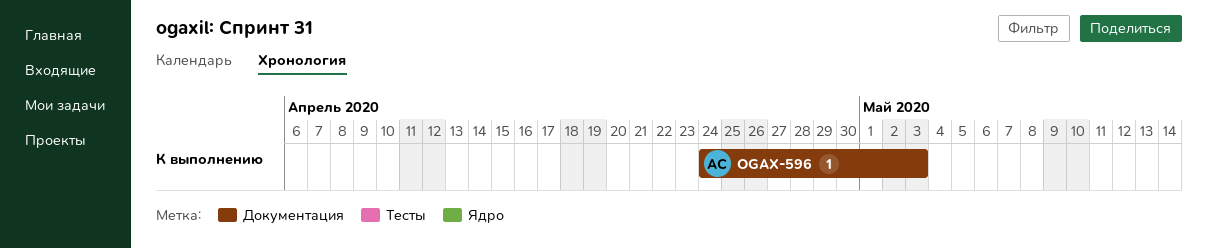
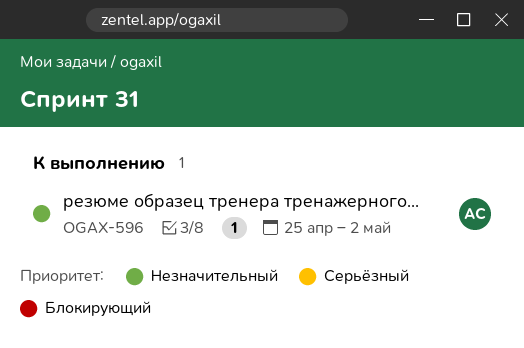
OGAX-596, start: Apr 24 -> Apr 25
OGAX-596, due: May 3 -> May 2

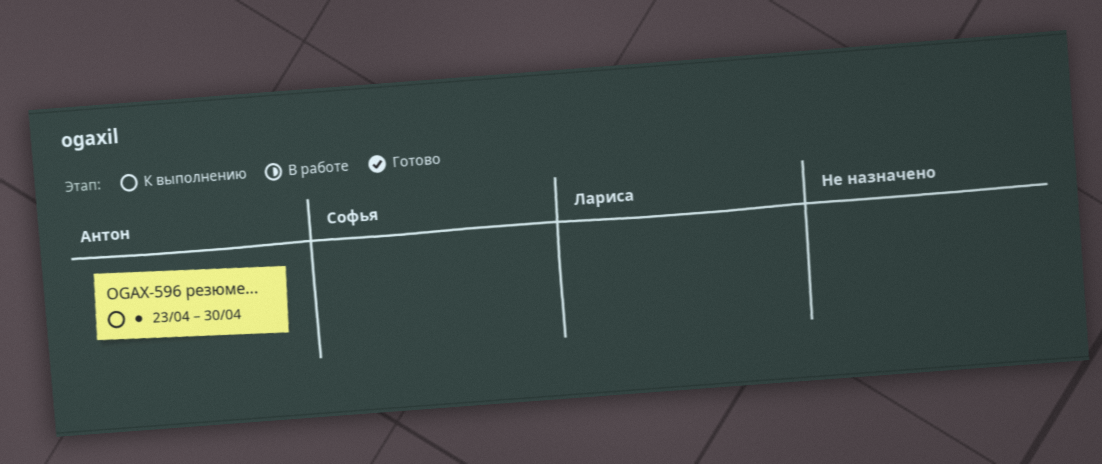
OGAX-596, start: Apr 25 -> Apr 23
OGAX-596, due: May 2 -> Apr 30

